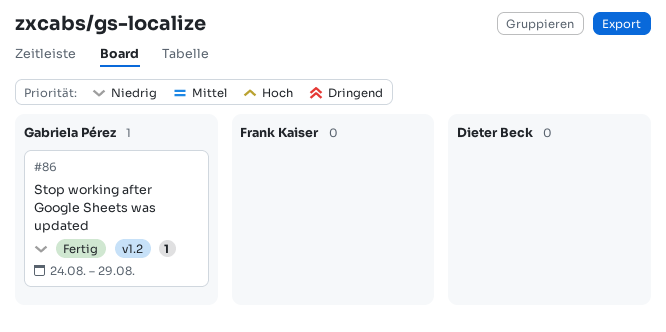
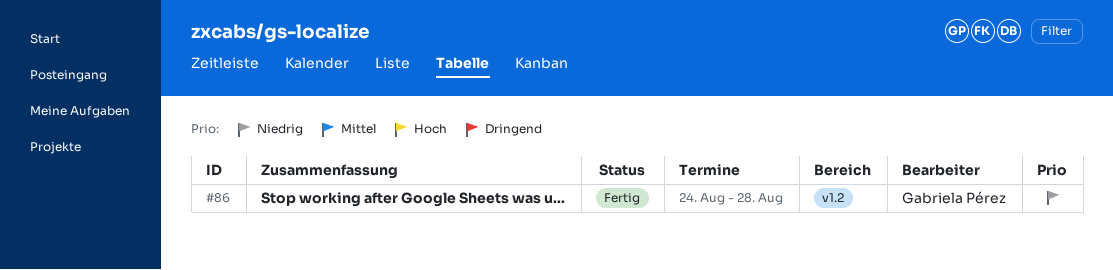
#86, due: Aug 29 -> Aug 28

